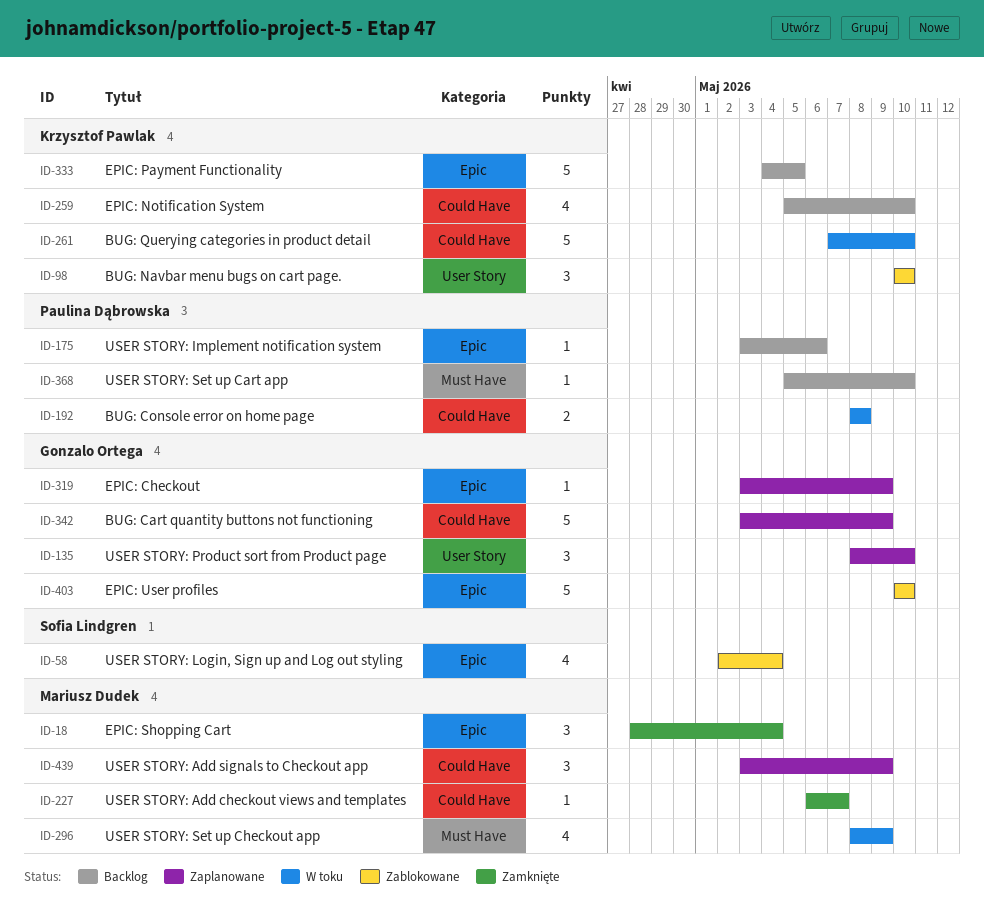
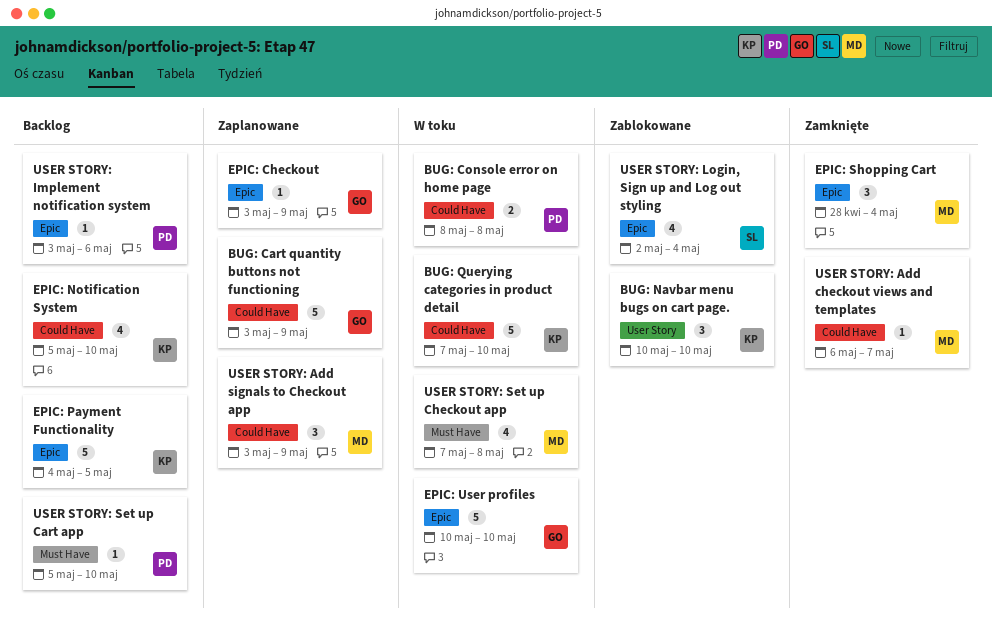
EPIC: User profiles, status: Zablokowane -> W toku
USER STORY: Product sort from Product page: present -> none
USER STORY: Set up Checkout app, start: May 8 -> May 7
USER STORY: Set up Checkout app, due: May 9 -> May 8

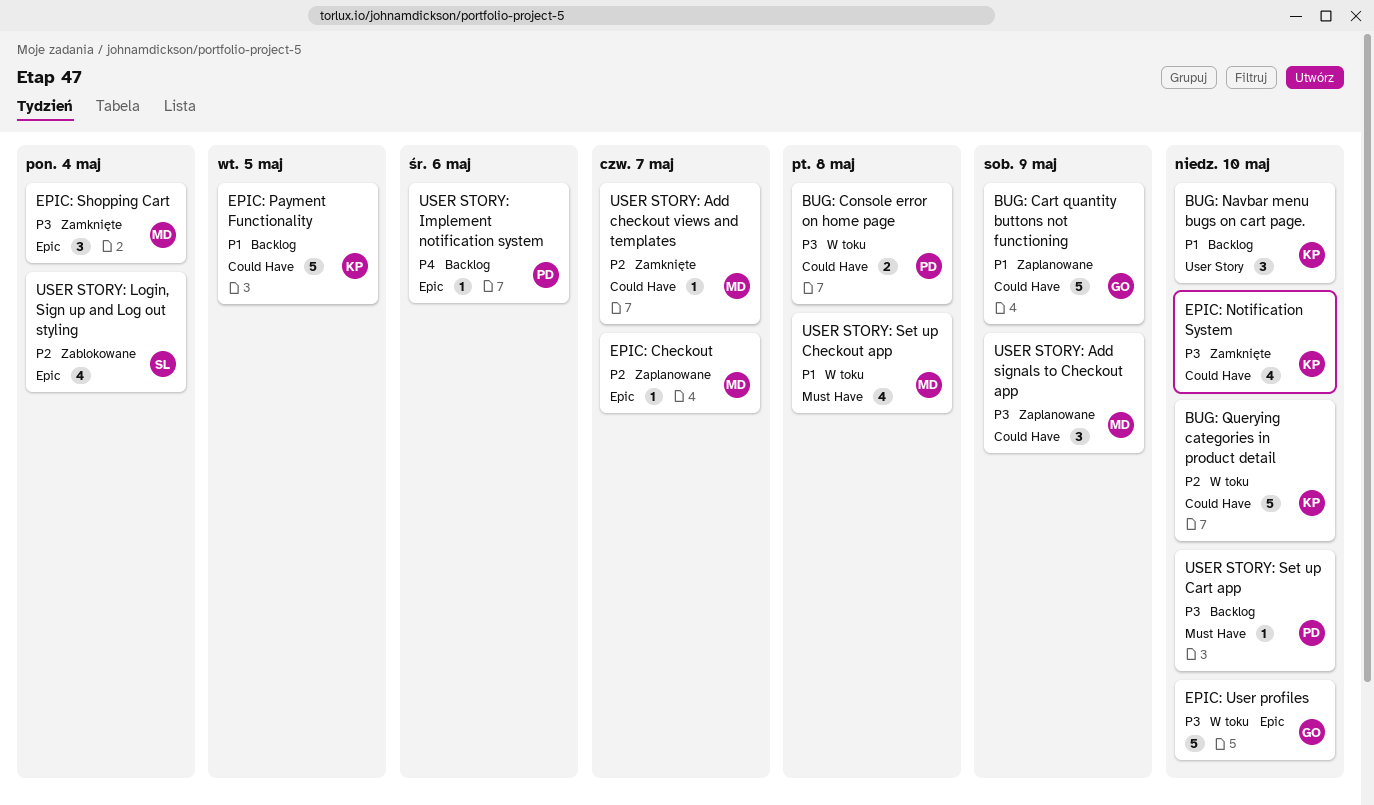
BUG: Navbar menu bugs on cart page., status: Zablokowane -> Backlog
EPIC: Checkout, owner: GO -> MD
EPIC: Checkout, due: May 9 -> May 7
EPIC: Notification System, status: Backlog -> Zamknięte
EPIC: Payment Functionality, label: Epic -> Could Have

